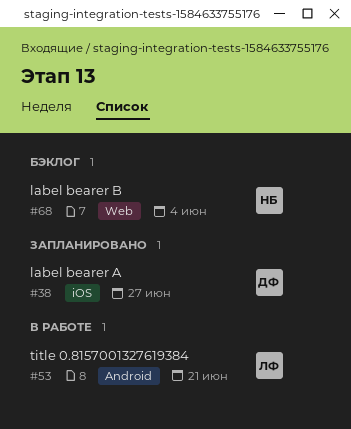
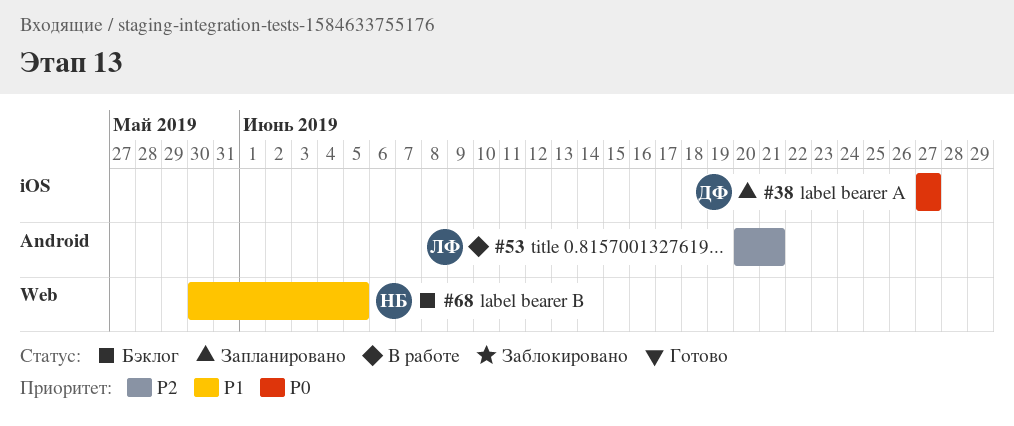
#68, due: Jun 4 -> Jun 5

